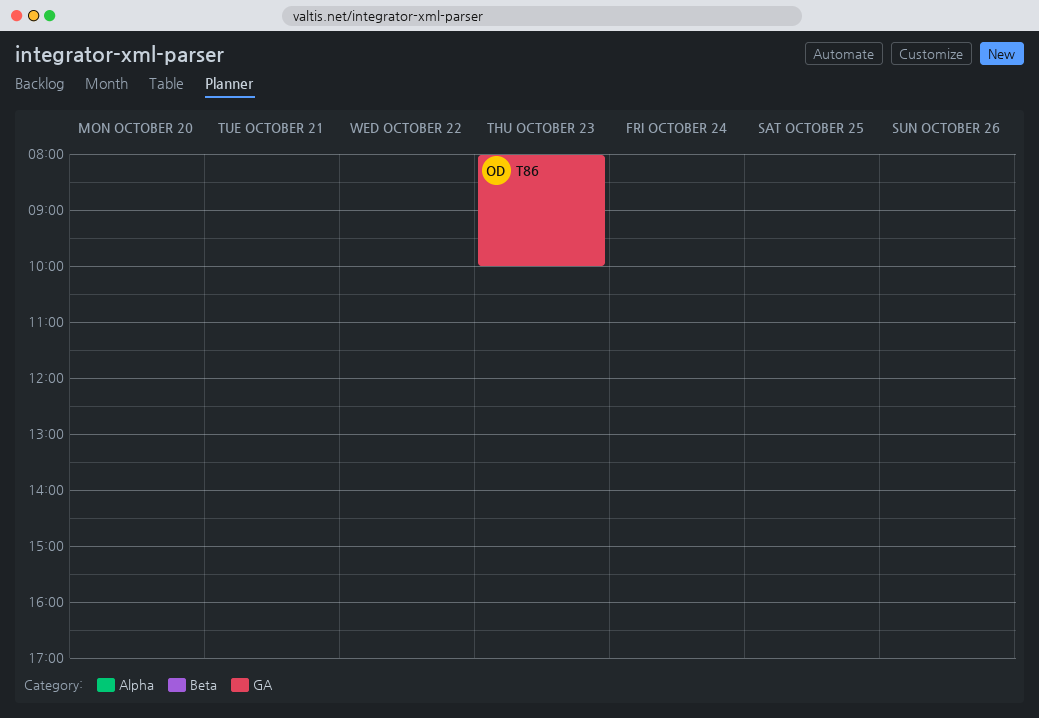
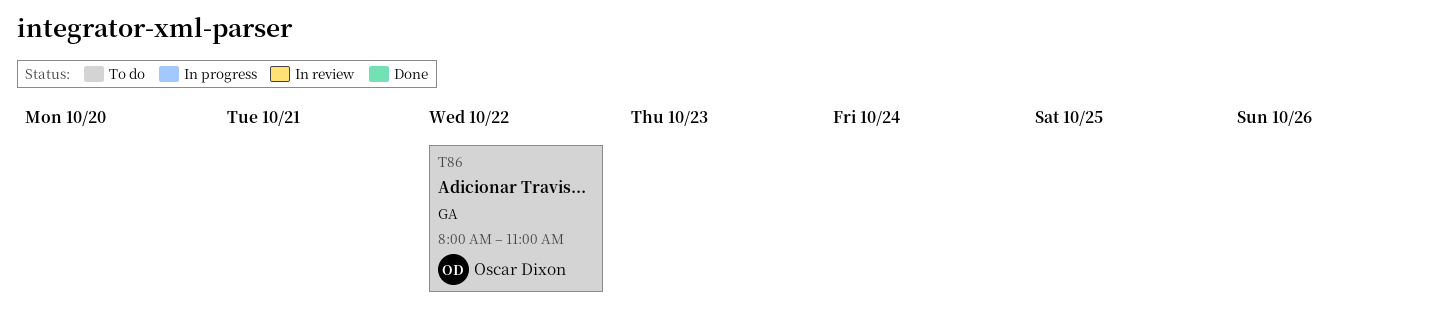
T86, day: Oct 23 -> Oct 22
T86, ends: 10:00 -> 11:00

